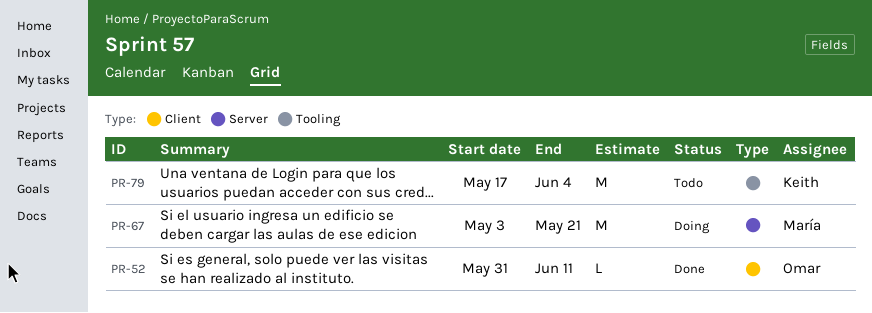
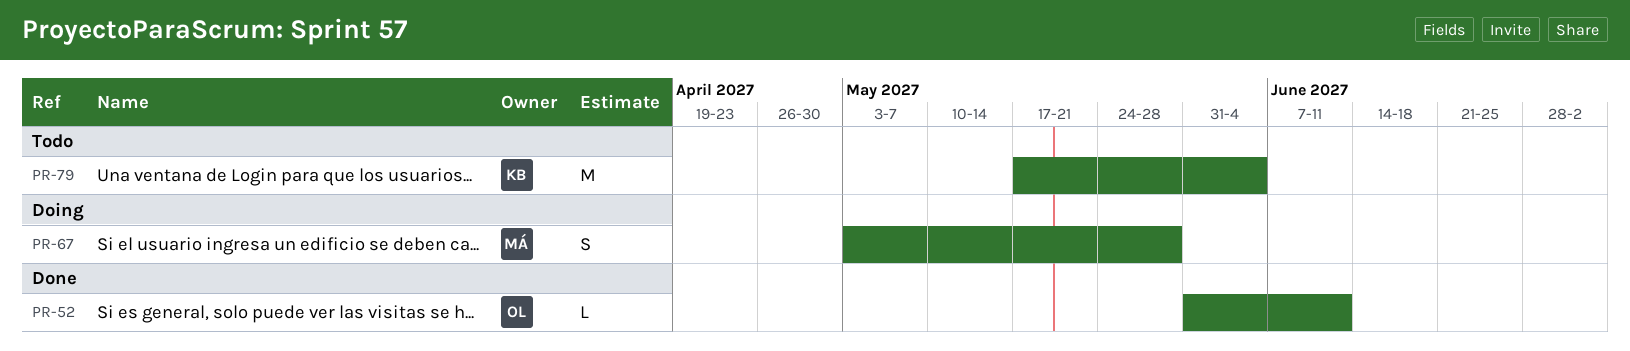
PR-67, estimate: M -> S
PR-67, due: May 21 -> May 28

